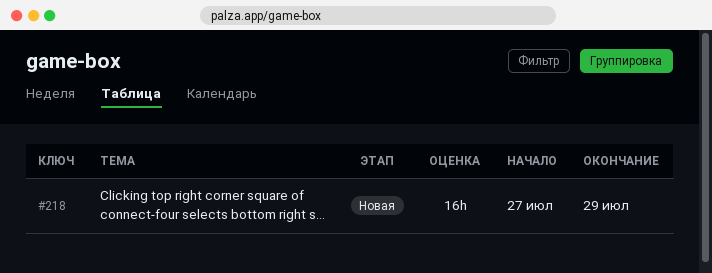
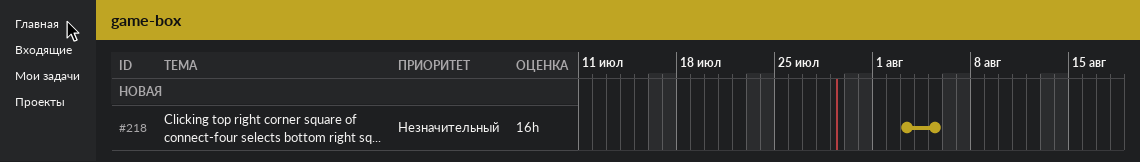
#218, start: Jul 27 -> Aug 3
#218, due: Jul 29 -> Aug 5

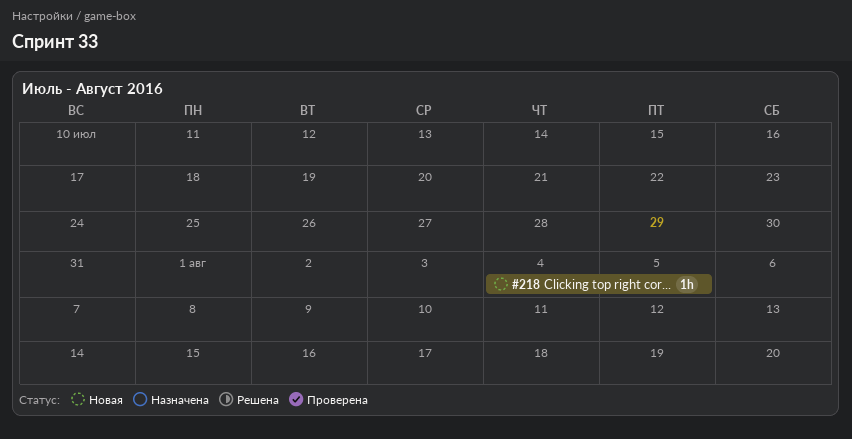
#218, estimate: 16h -> 1h
#218, start: Aug 3 -> Aug 4

